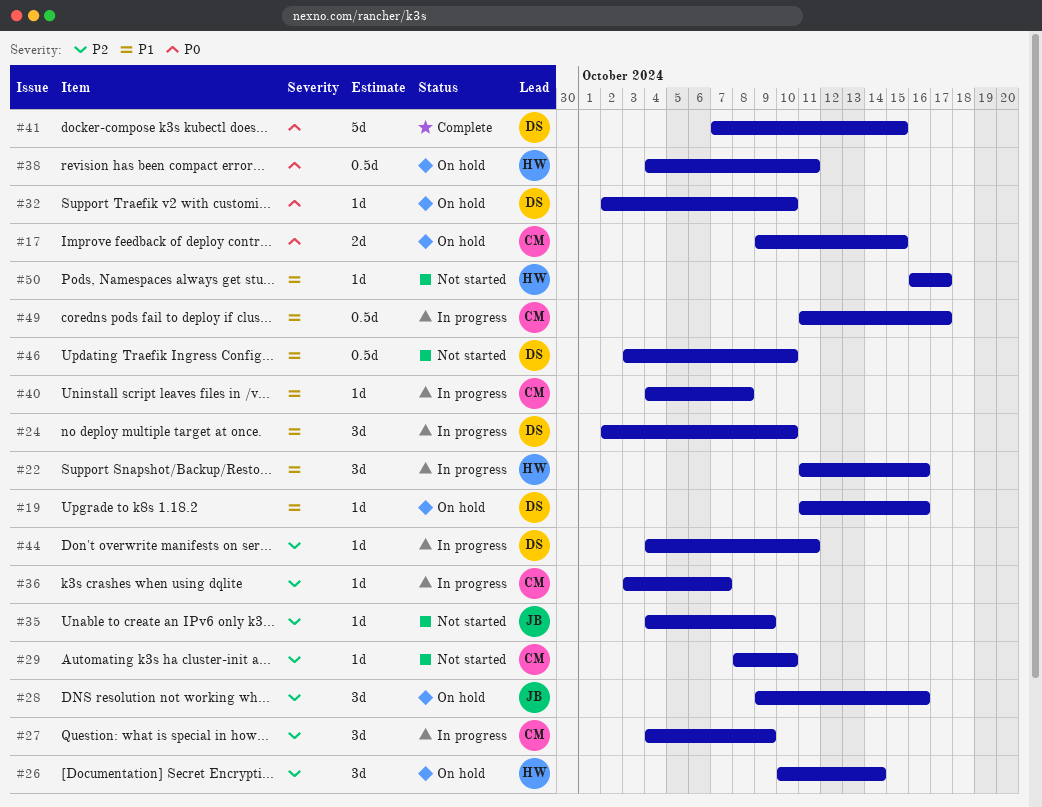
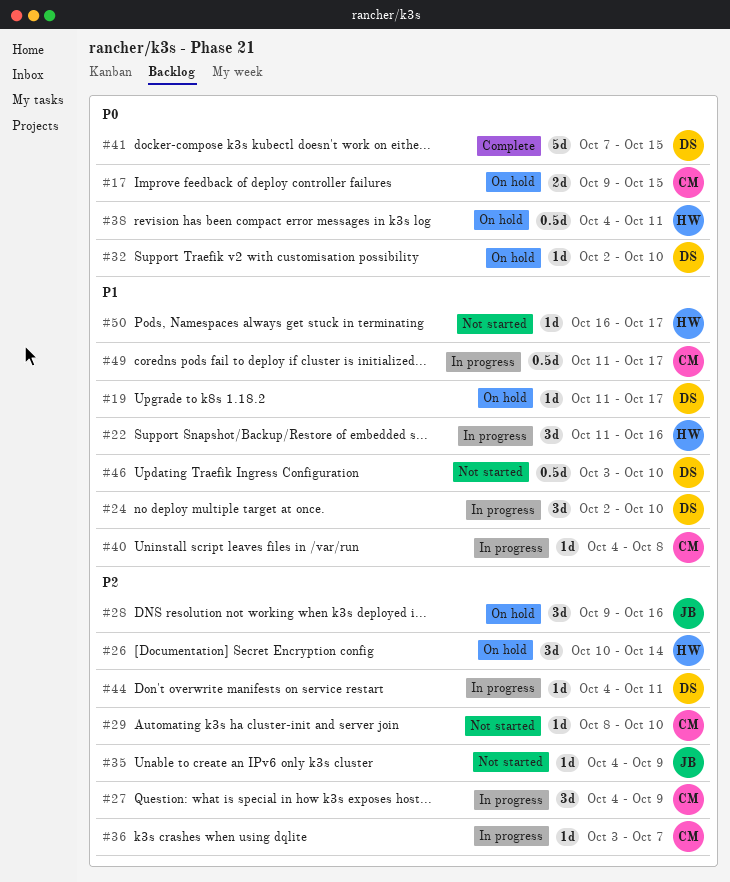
#19, due: Oct 16 -> Oct 17

